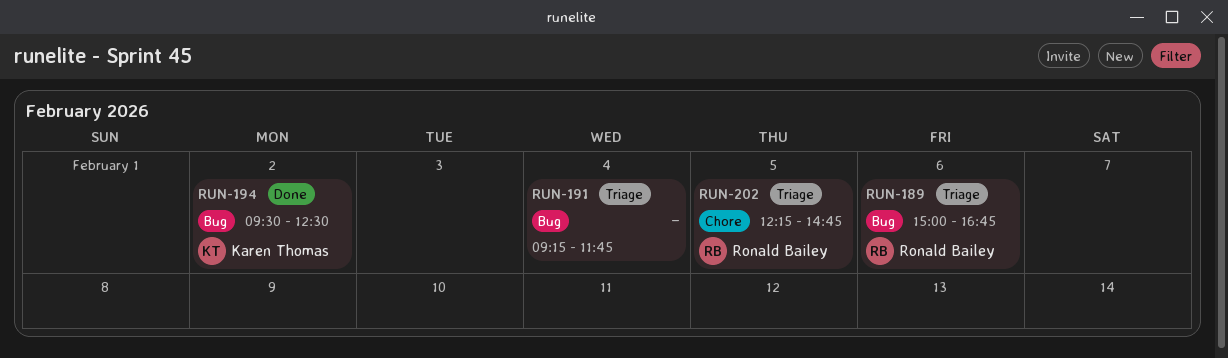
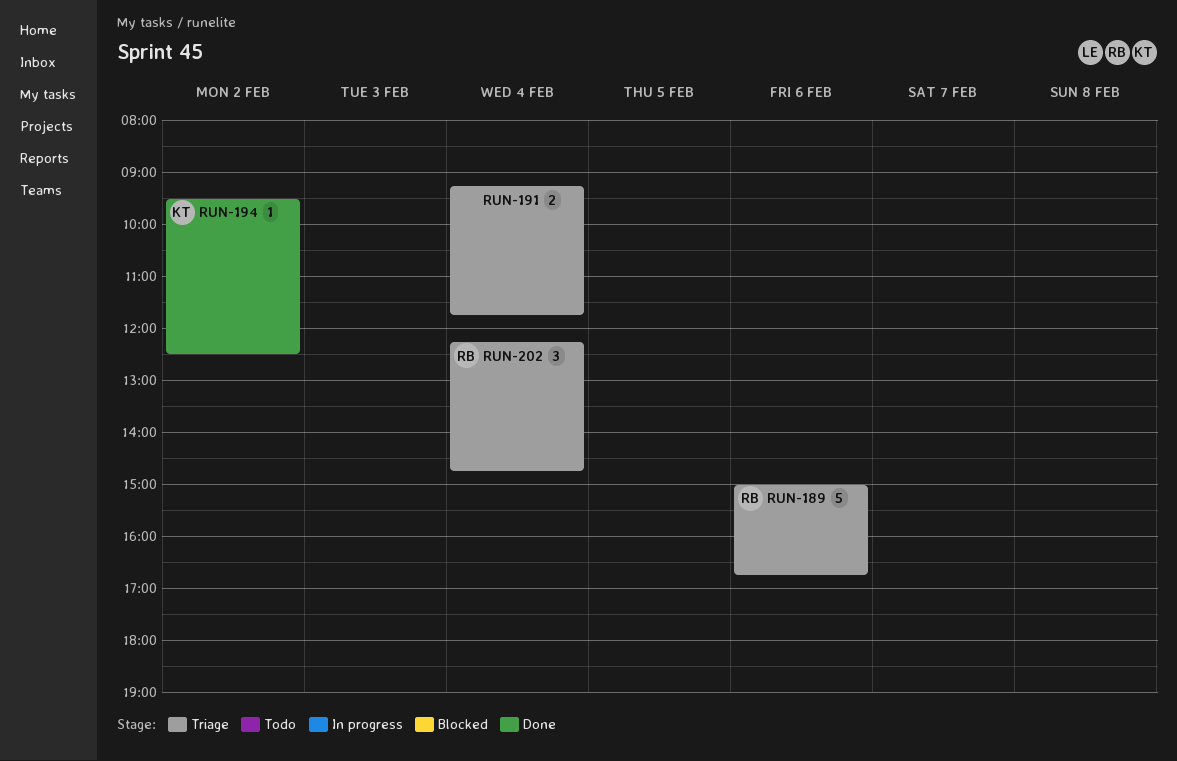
RUN-202, day: Feb 5 -> Feb 4

